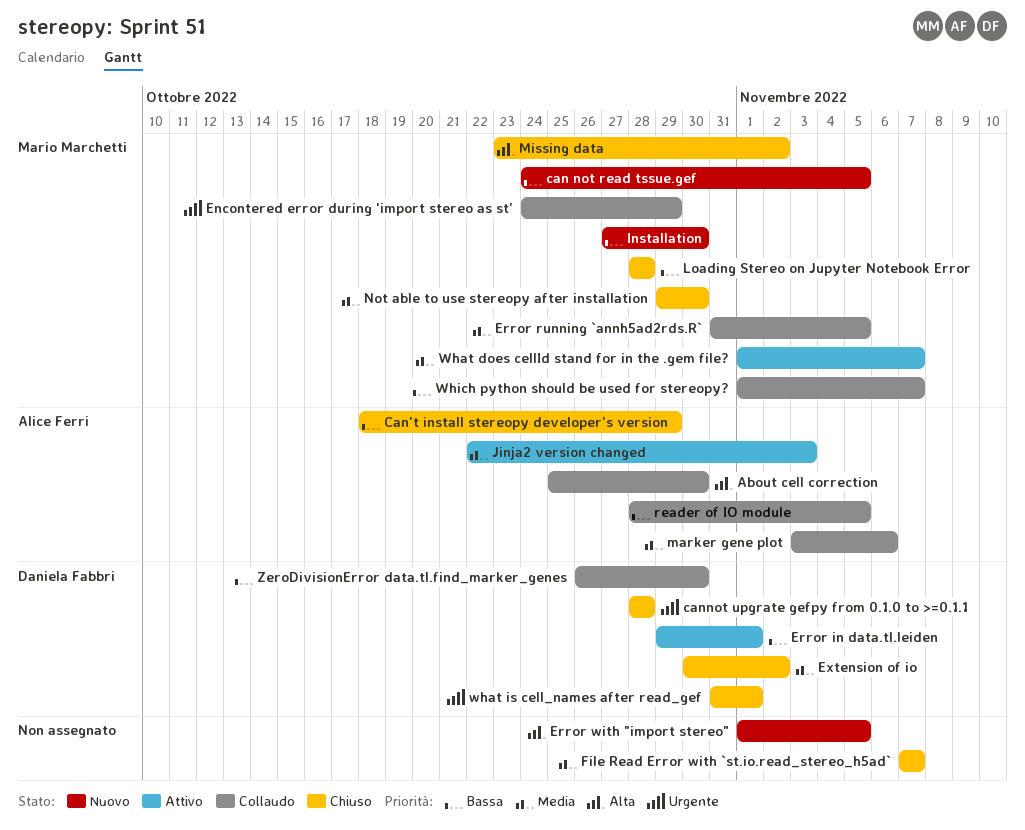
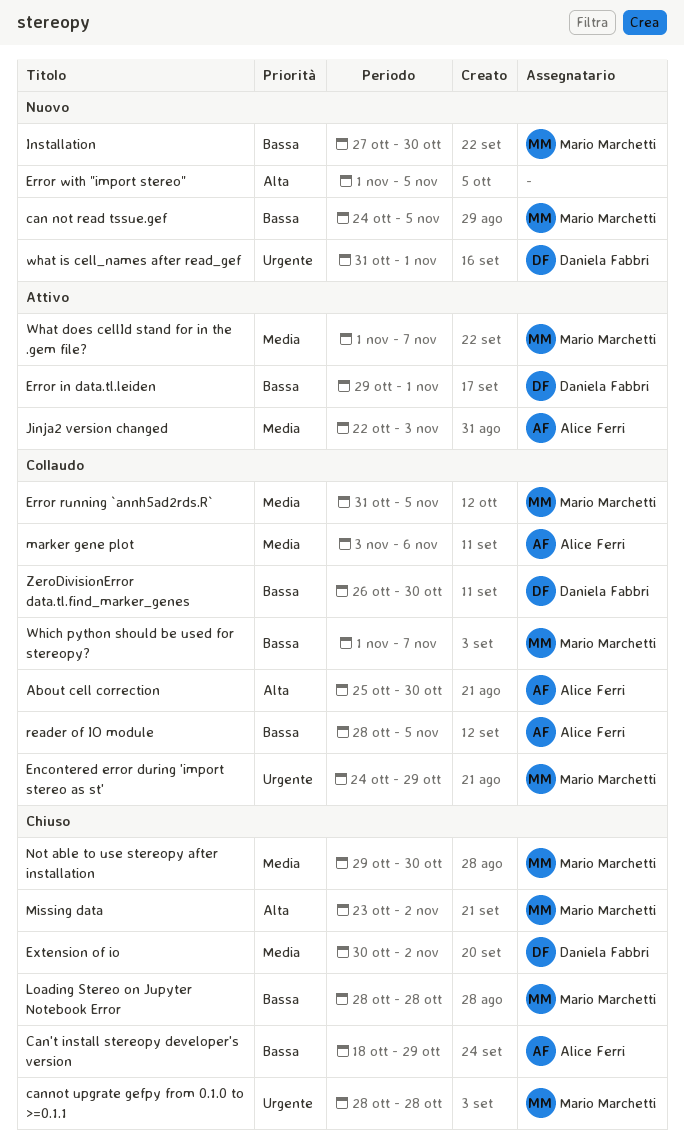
cannot upgrate gefpy from 0.1.0 to >=0.1.1, owner: Daniela Fabbri -> Mario Marchetti
File Read Error with `st.io.read_stereo_h5ad`: present -> none
what is cell_names after read_gef, status: Chiuso -> Nuovo

